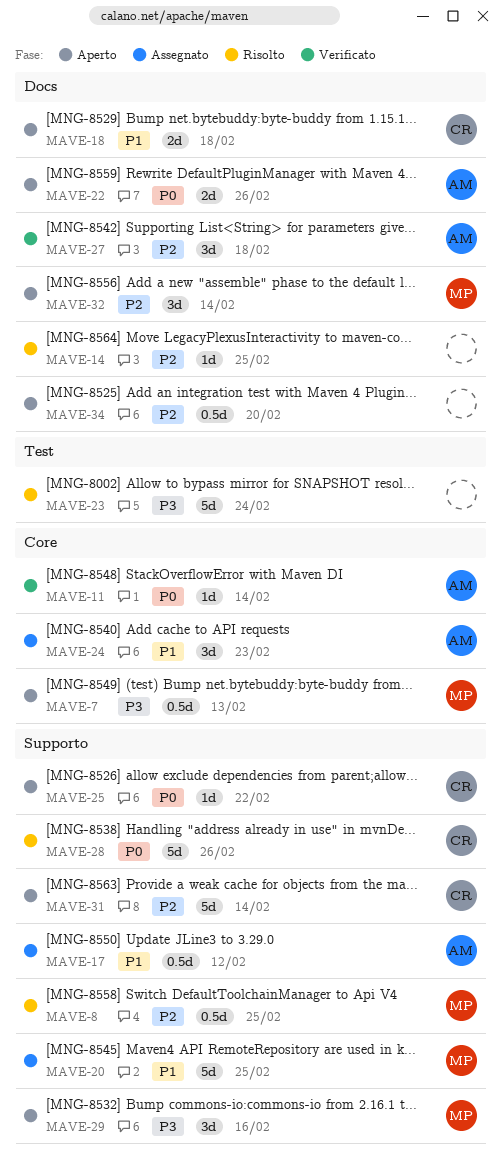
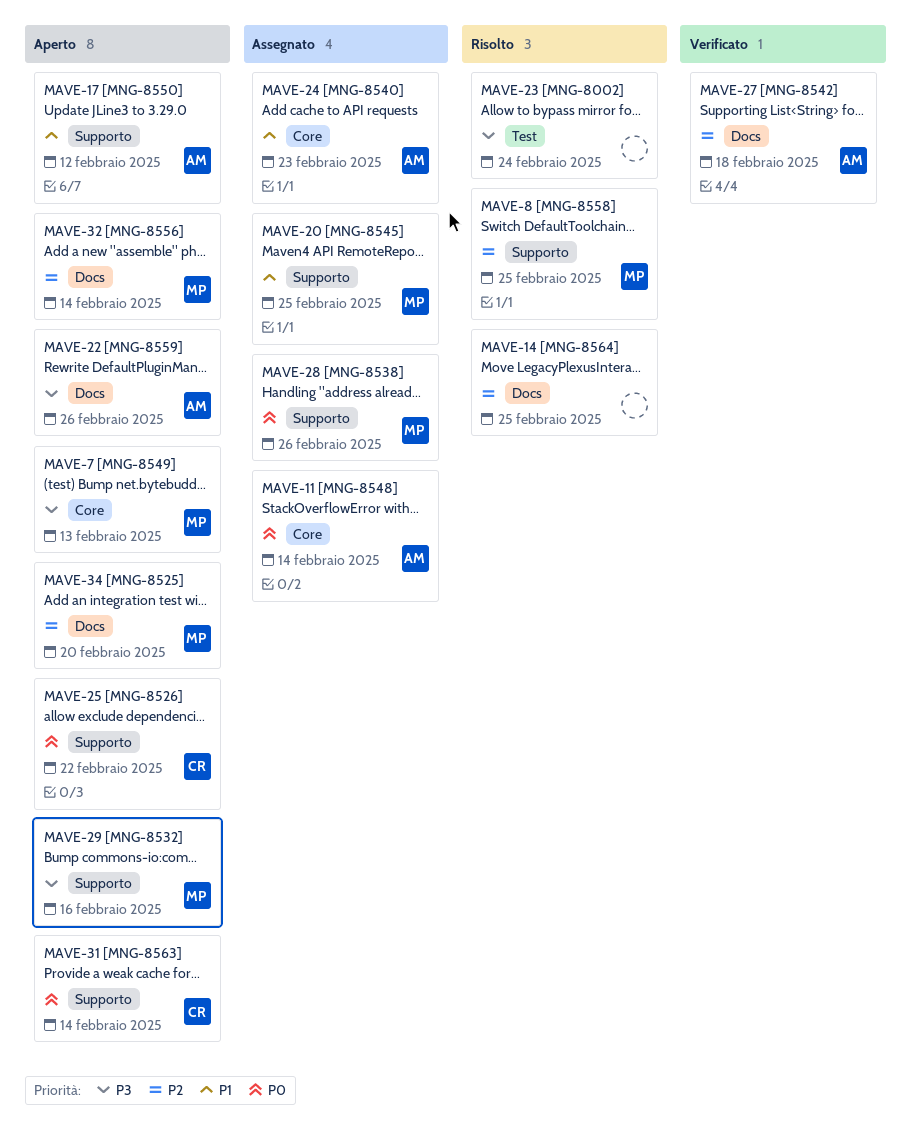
MAVE-11, status: Verificato -> Assegnato
MAVE-17, status: Assegnato -> Aperto
MAVE-18: present -> none
MAVE-22, priority: P0 -> P3
MAVE-28, status: Risolto -> Assegnato
MAVE-28, owner: CR -> MP
MAVE-31, priority: P2 -> P0
MAVE-34, owner: none -> MP

